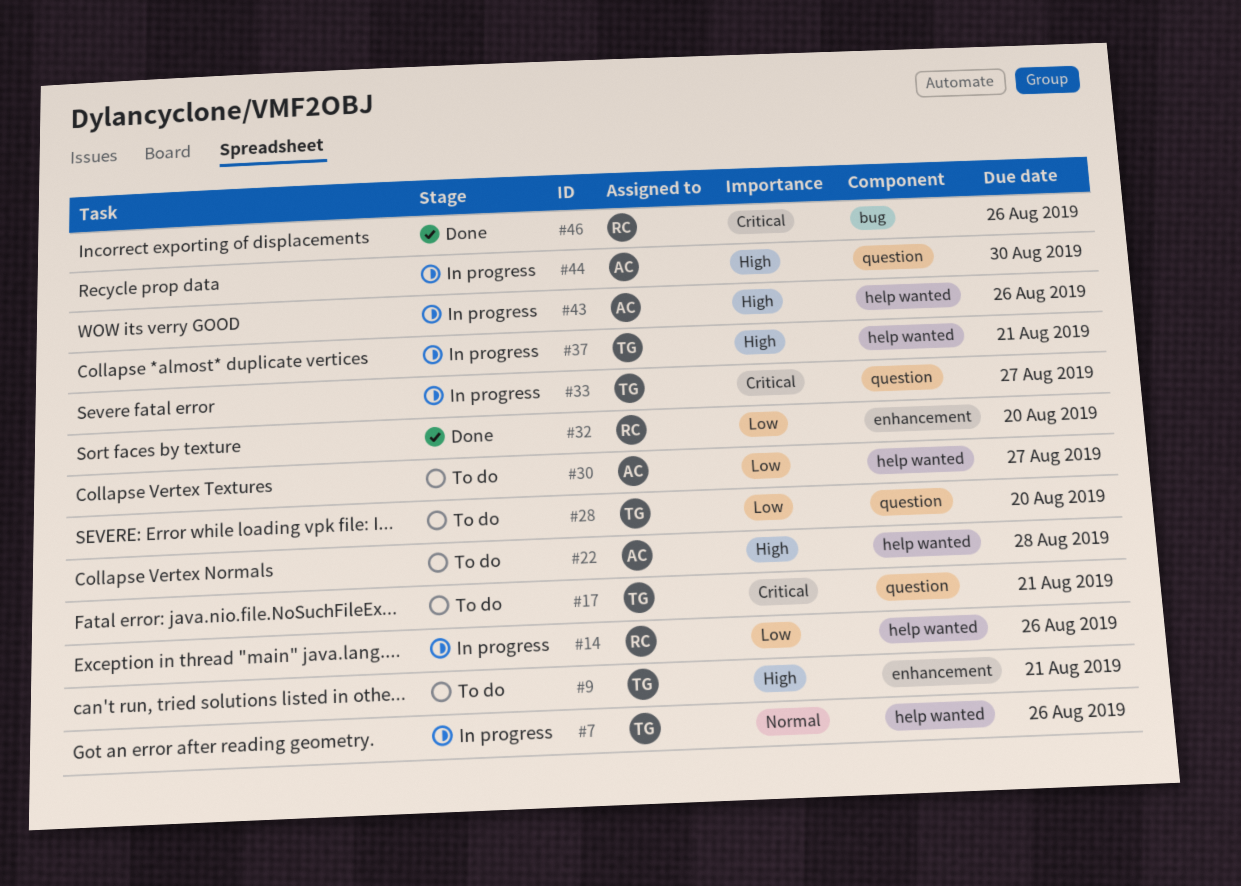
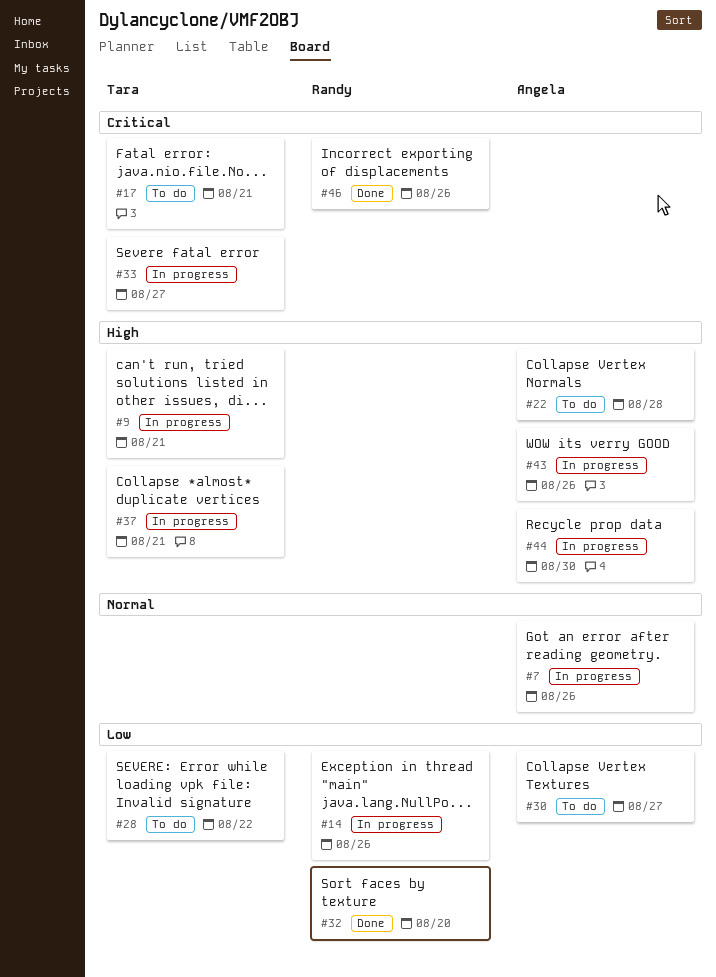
#7, owner: Tara -> Angela
#9, status: To do -> In progress
#28, due: Aug 20 -> Aug 22

